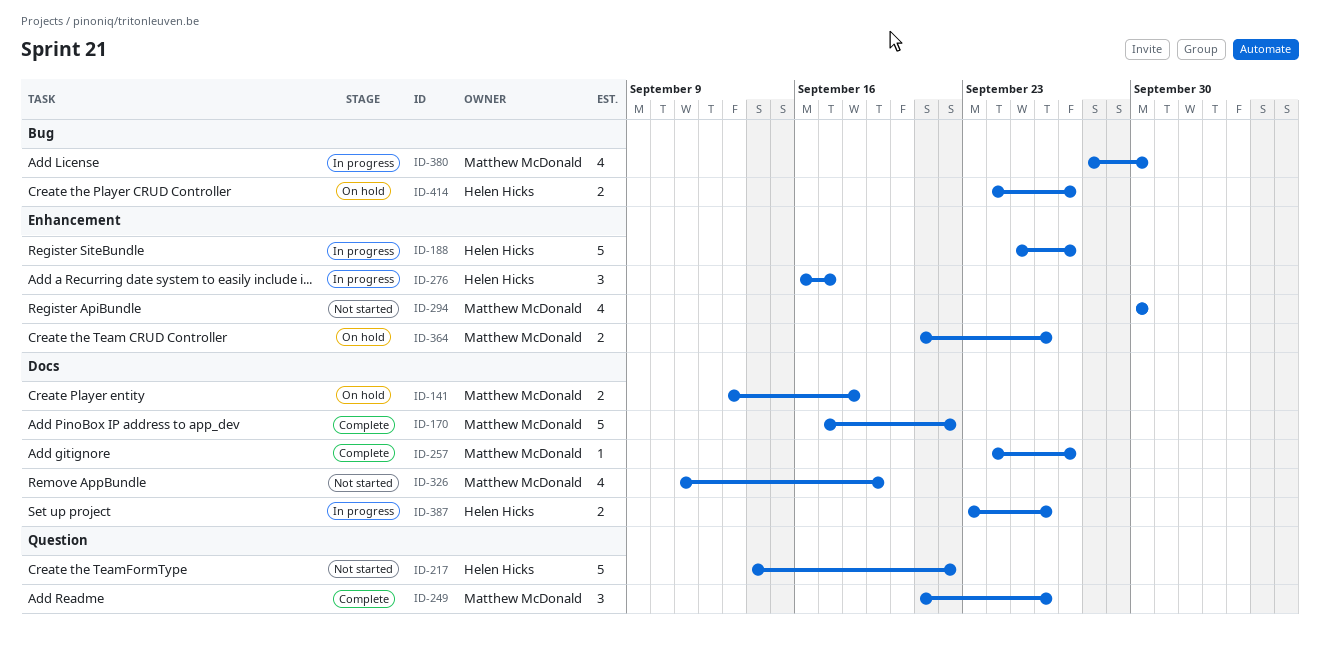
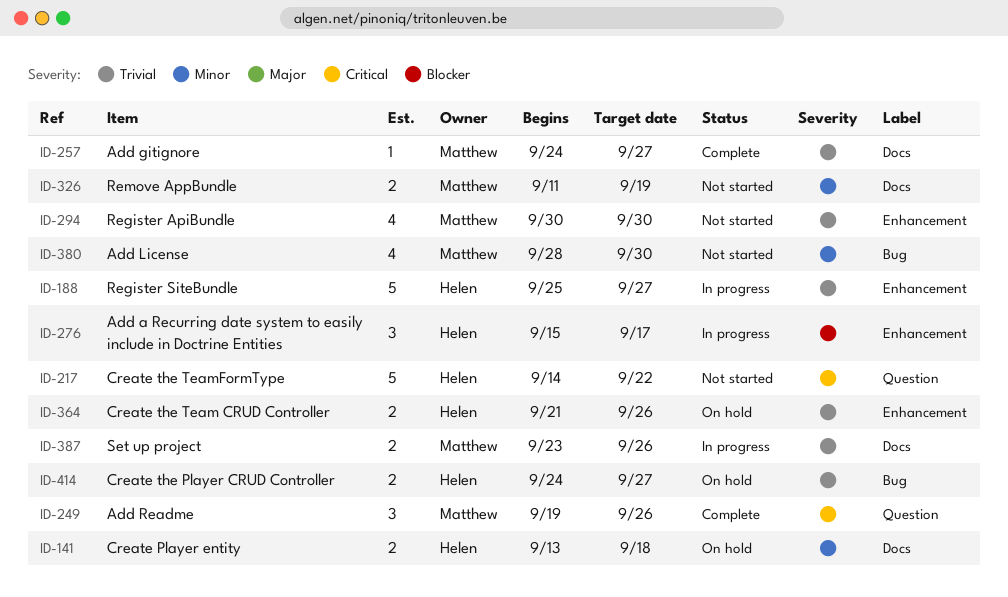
ID-141, owner: Matthew McDonald -> Helen Hicks
ID-170: present -> none
ID-249, start: Sep 21 -> Sep 19
ID-276, start: Sep 16 -> Sep 15
ID-326, estimate: 4 -> 2
ID-364, owner: Matthew McDonald -> Helen Hicks
ID-380, status: In progress -> Not started
ID-387, owner: Helen Hicks -> Matthew McDonald

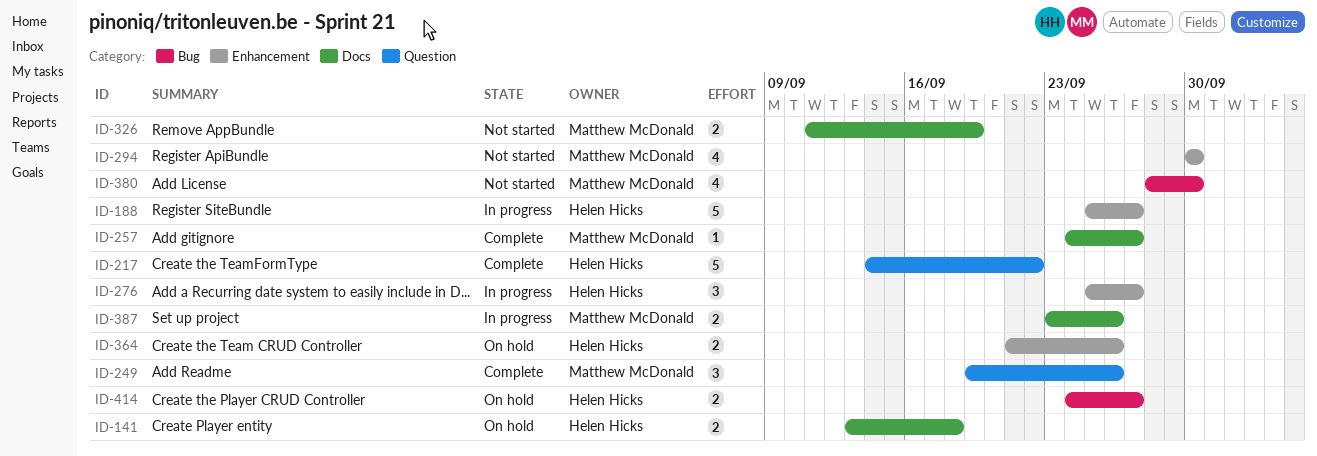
ID-217, status: Not started -> Complete
ID-276, start: Sep 15 -> Sep 25
ID-276, due: Sep 17 -> Sep 27

